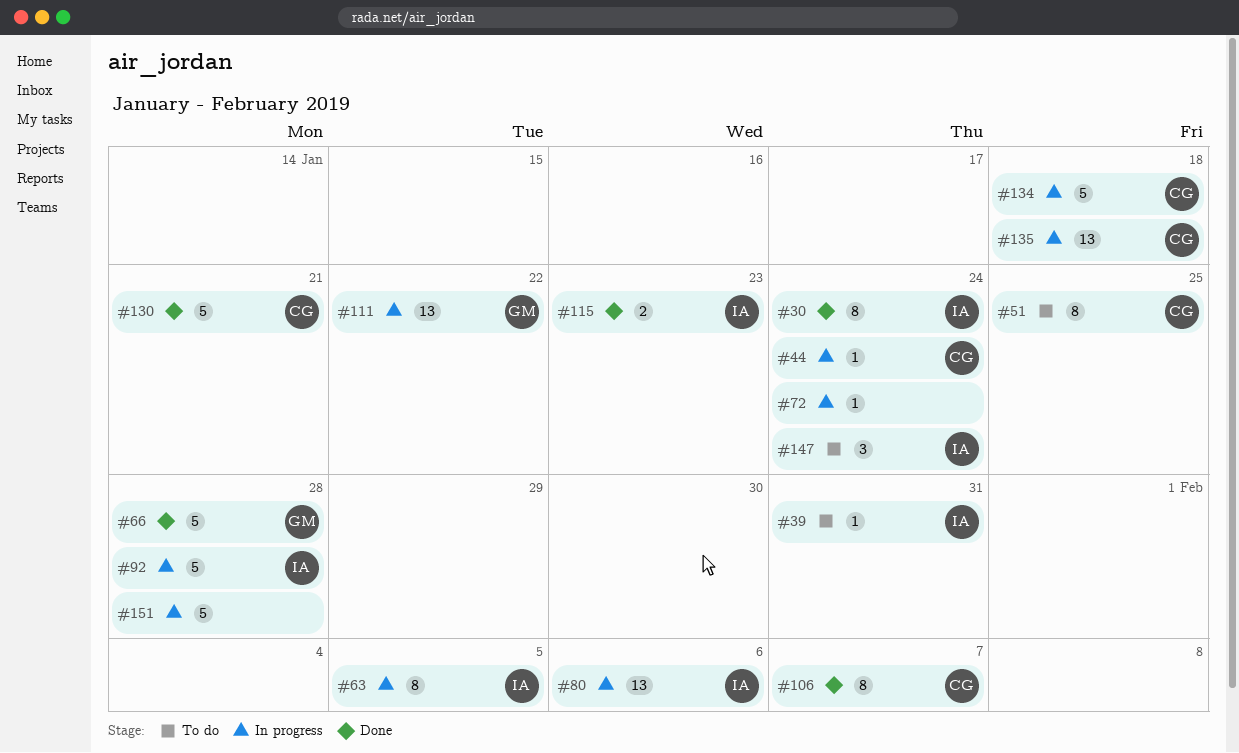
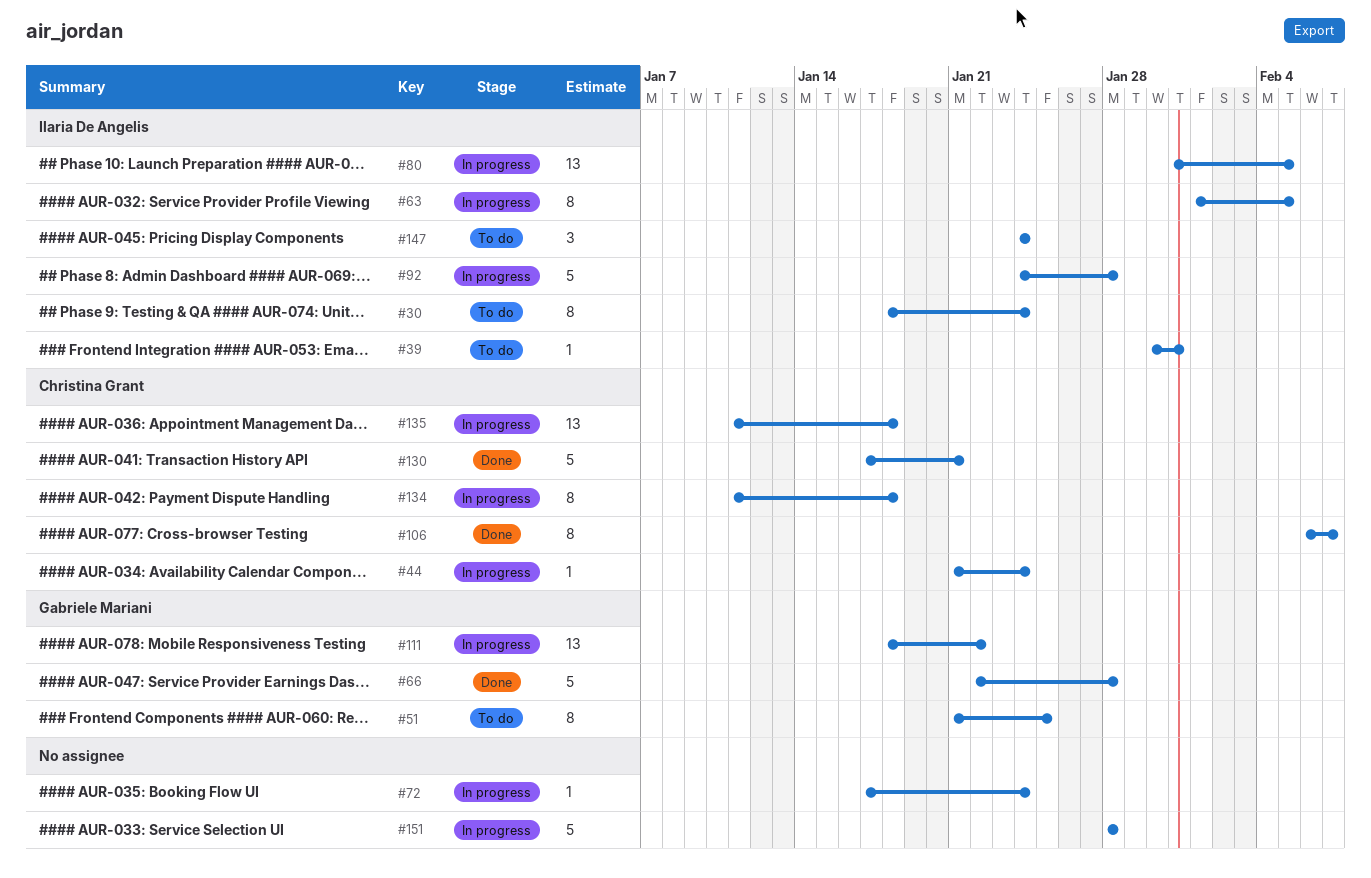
#30, status: Done -> To do
#51, owner: Christina Grant -> Gabriele Mariani
#80, due: Feb 6 -> Feb 5
#115: present -> none
#134, estimate: 5 -> 8

